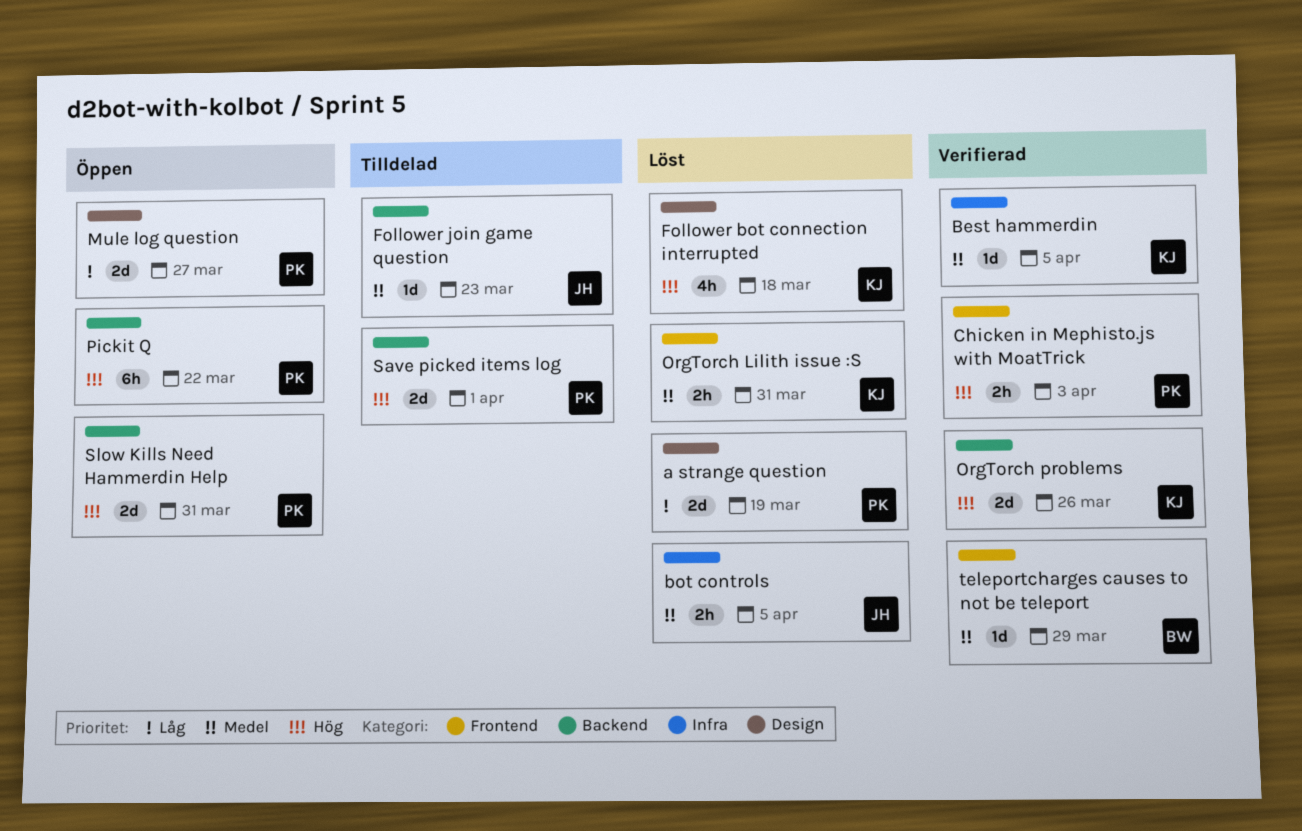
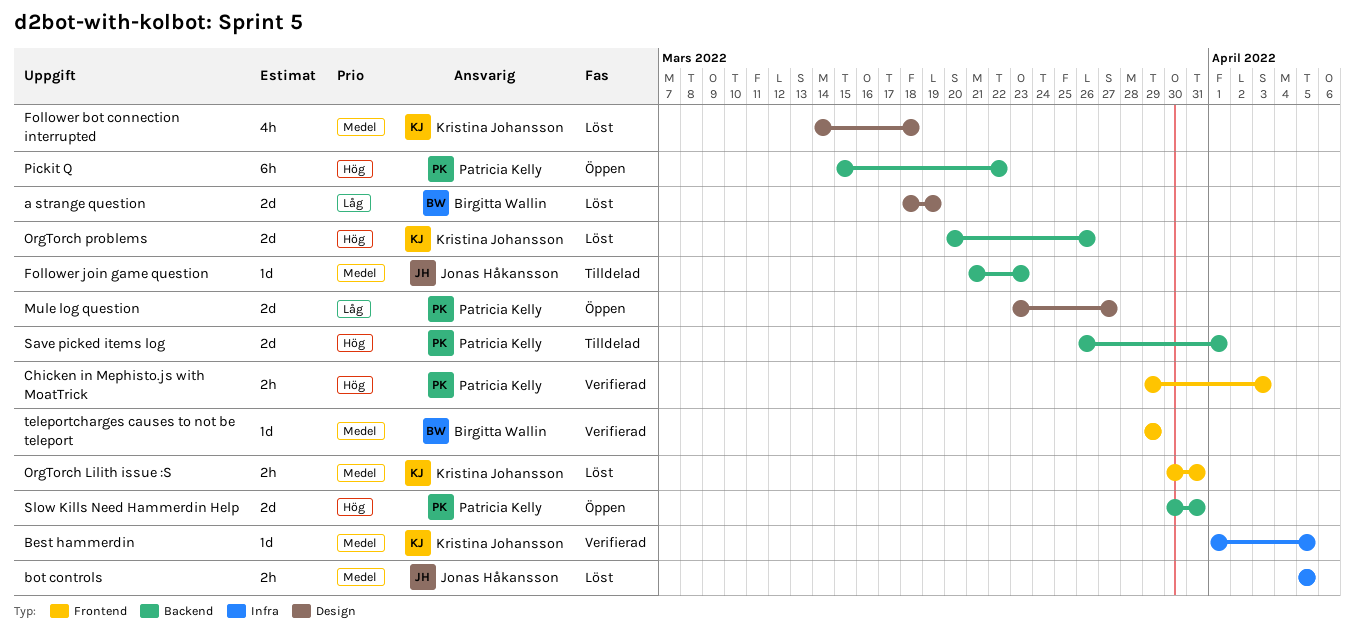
a strange question, owner: Patricia Kelly -> Birgitta Wallin
Follower bot connection interrupted, priority: Hög -> Medel
OrgTorch problems, status: Verifierad -> Löst

